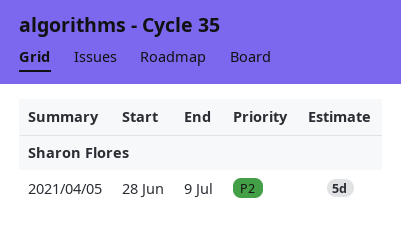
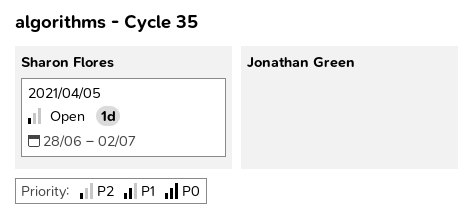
2021/04/05, estimate: 5d -> 1d
2021/04/05, due: Jul 9 -> Jul 2

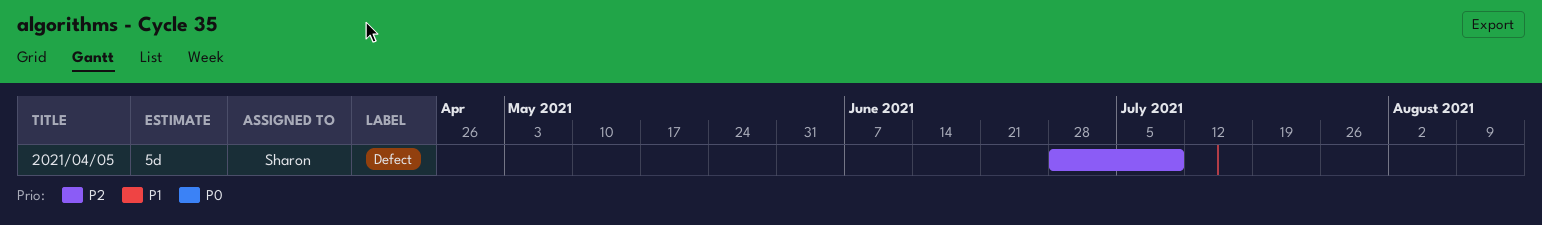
2021/04/05, estimate: 1d -> 5d
2021/04/05, due: Jul 2 -> Jul 9

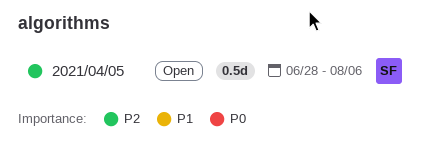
2021/04/05, estimate: 5d -> 0.5d
2021/04/05, due: Jul 9 -> Aug 6

